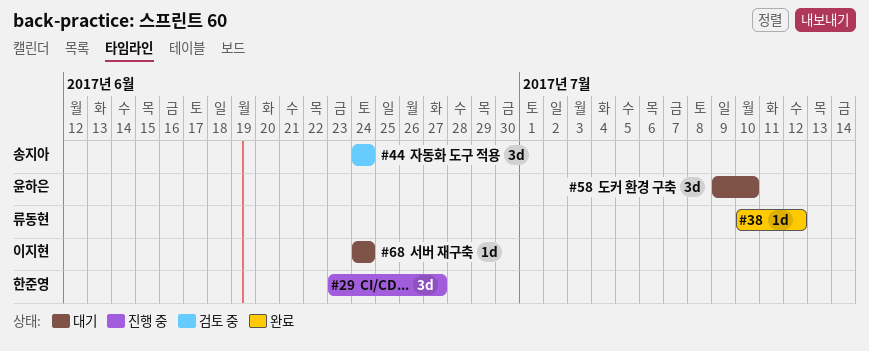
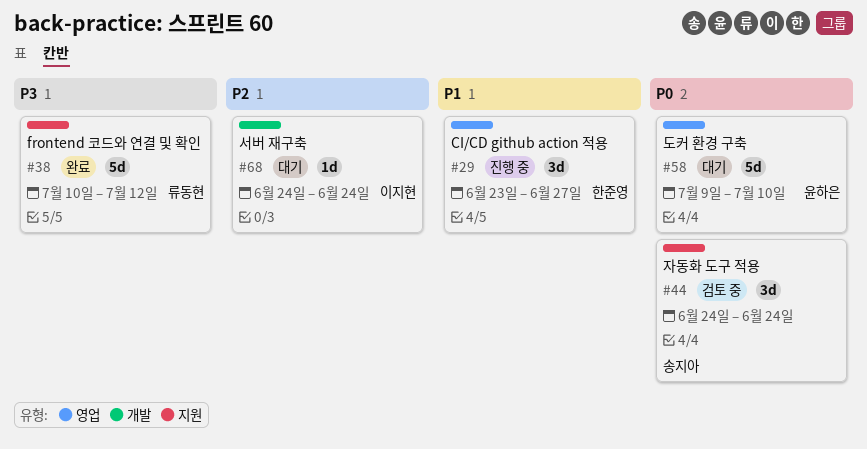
#38, estimate: 1d -> 5d
#58, estimate: 3d -> 5d

